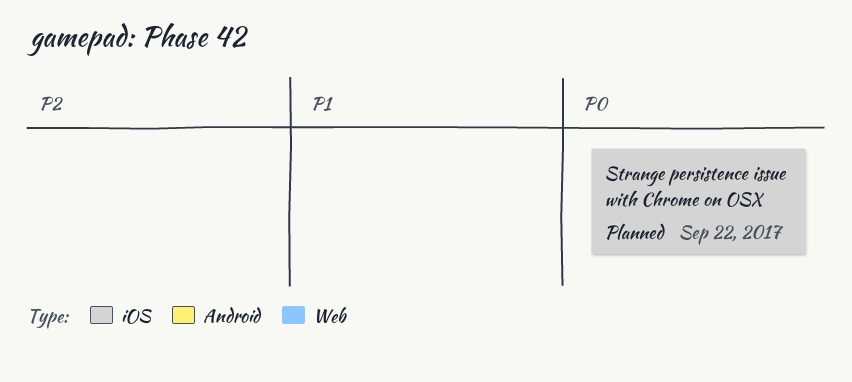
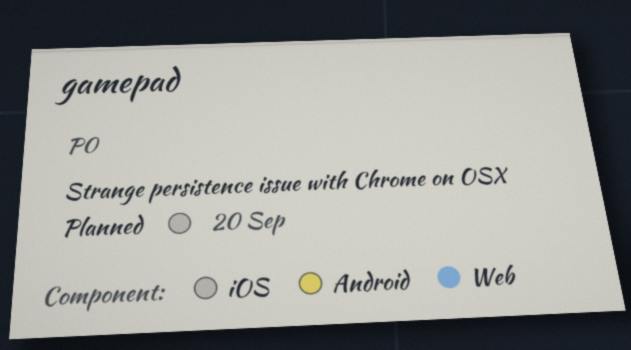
Strange persistence issue with Chrome on OSX, due: Sep 22 -> Sep 20

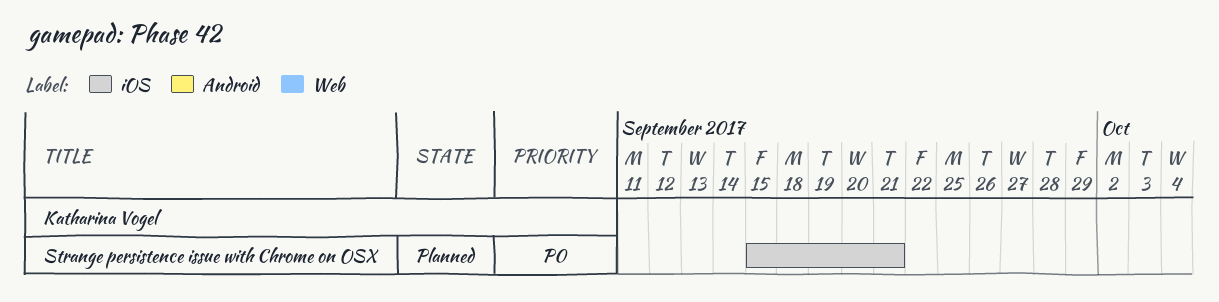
Strange persistence issue with Chrome on OSX, due: Sep 20 -> Sep 21

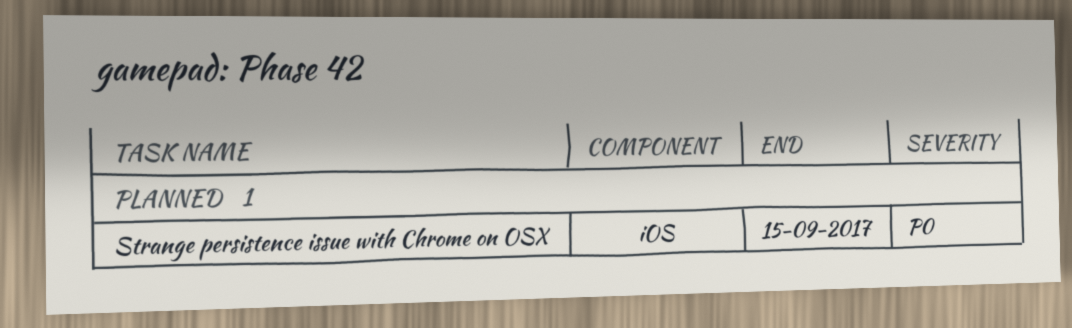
Strange persistence issue with Chrome on OSX, due: Sep 21 -> Sep 15

